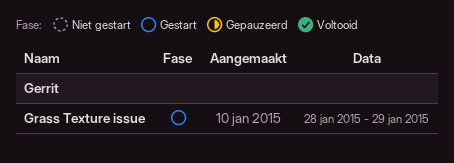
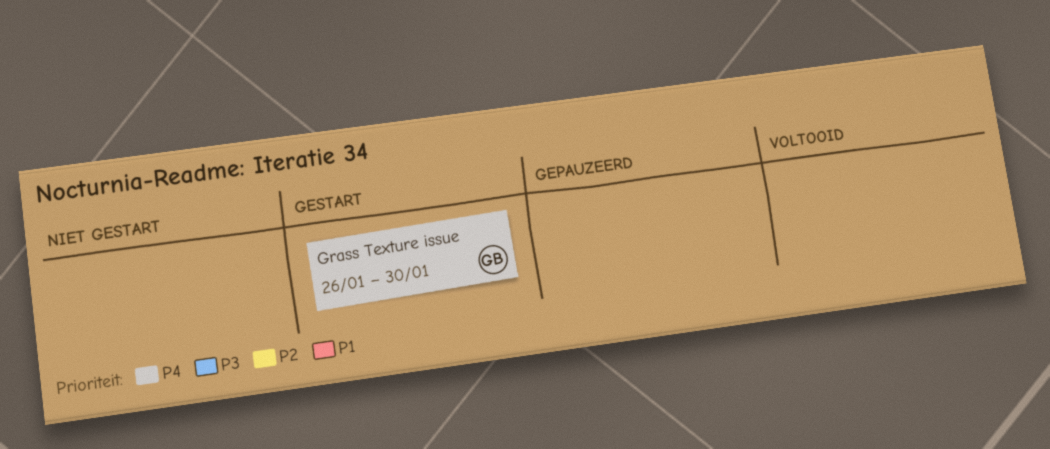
Grass Texture issue, start: Jan 28 -> Jan 26
Grass Texture issue, due: Jan 29 -> Jan 30

